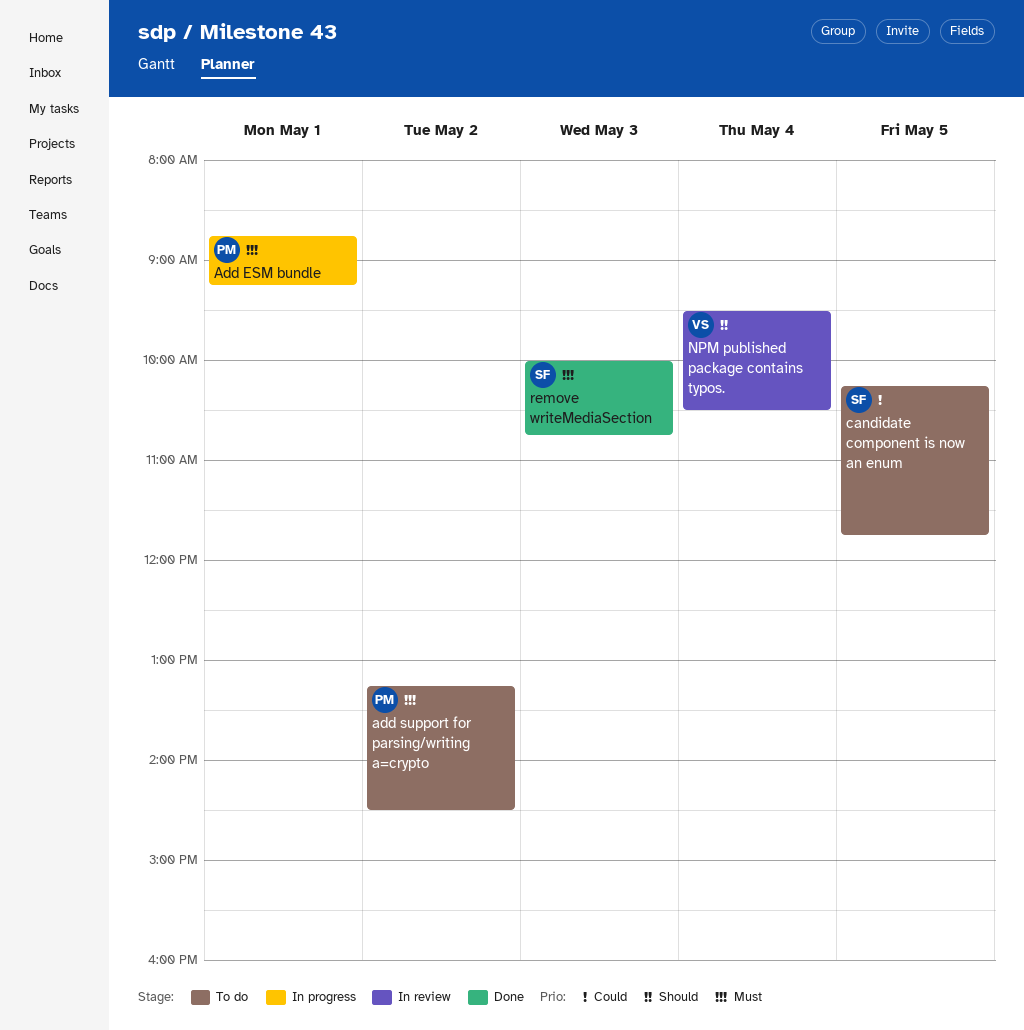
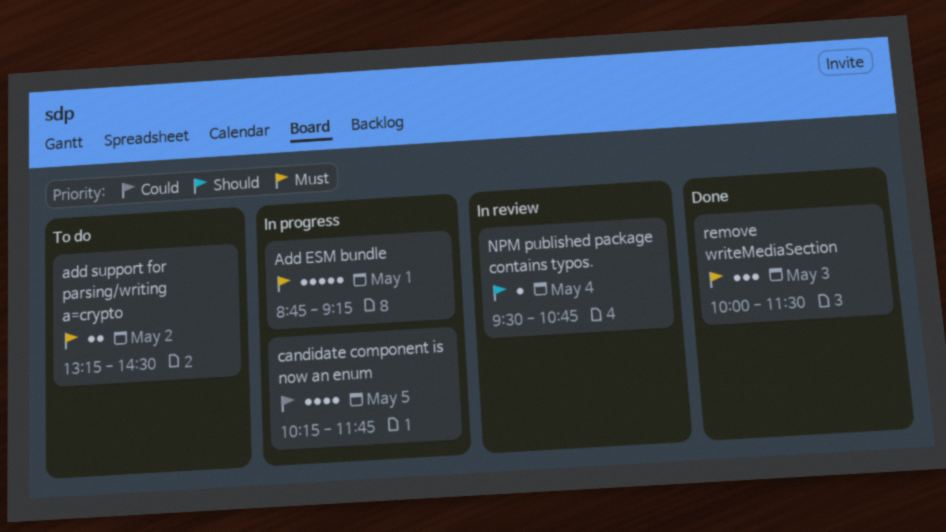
candidate component is now an enum, status: To do -> In progress
NPM published package contains typos., ends: 10:30 -> 10:45
remove writeMediaSection, ends: 10:45 -> 11:30

